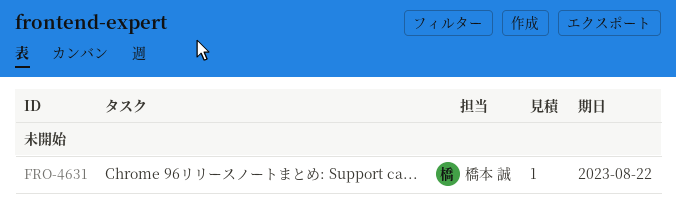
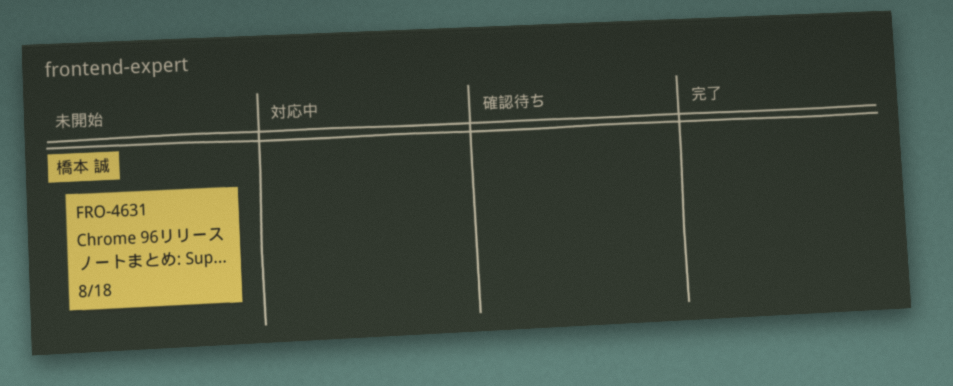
FRO-4631, due: Aug 22 -> Aug 18

